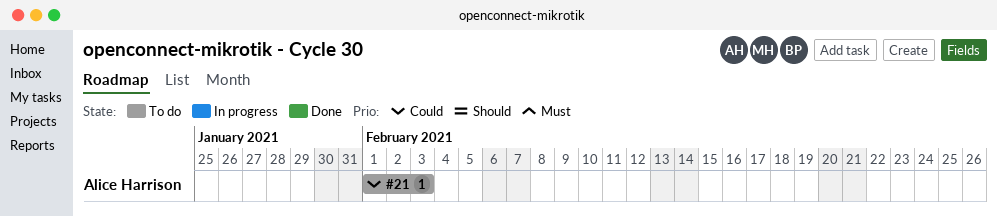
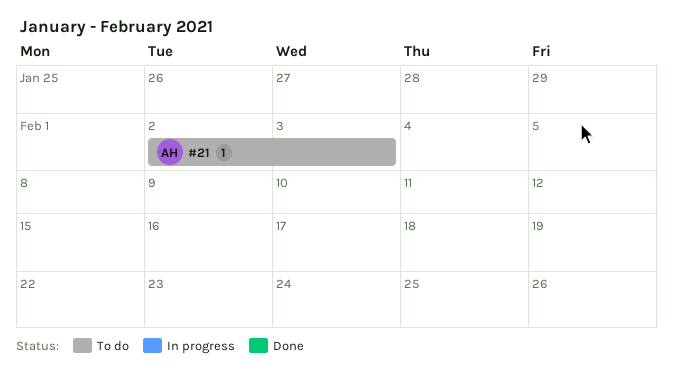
#21, start: Feb 1 -> Feb 2

